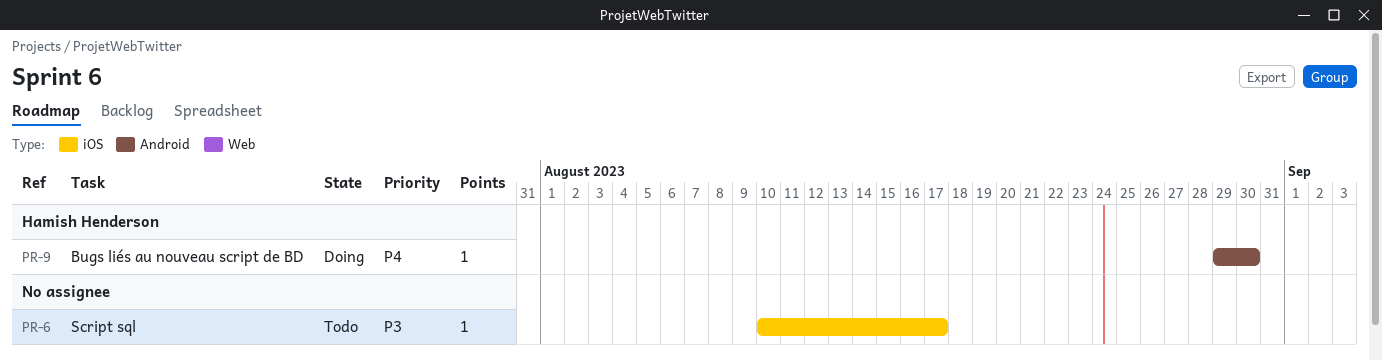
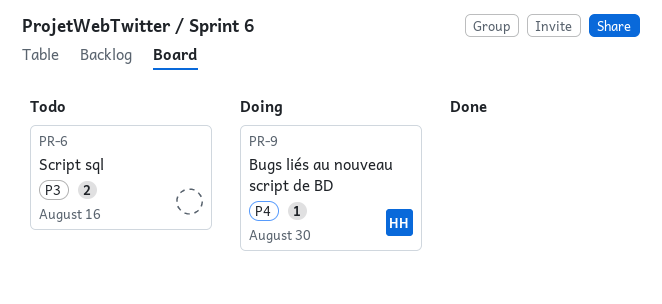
PR-6, estimate: 1 -> 2
PR-6, due: Aug 17 -> Aug 16

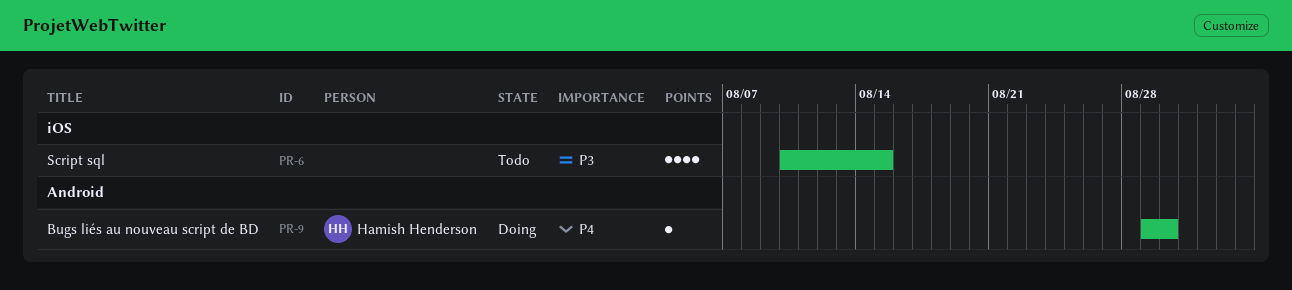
PR-6, estimate: 2 -> 4
PR-6, due: Aug 16 -> Aug 15

